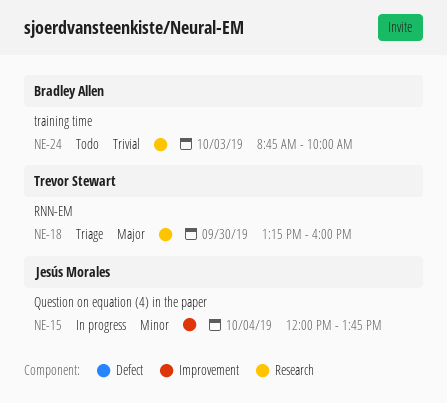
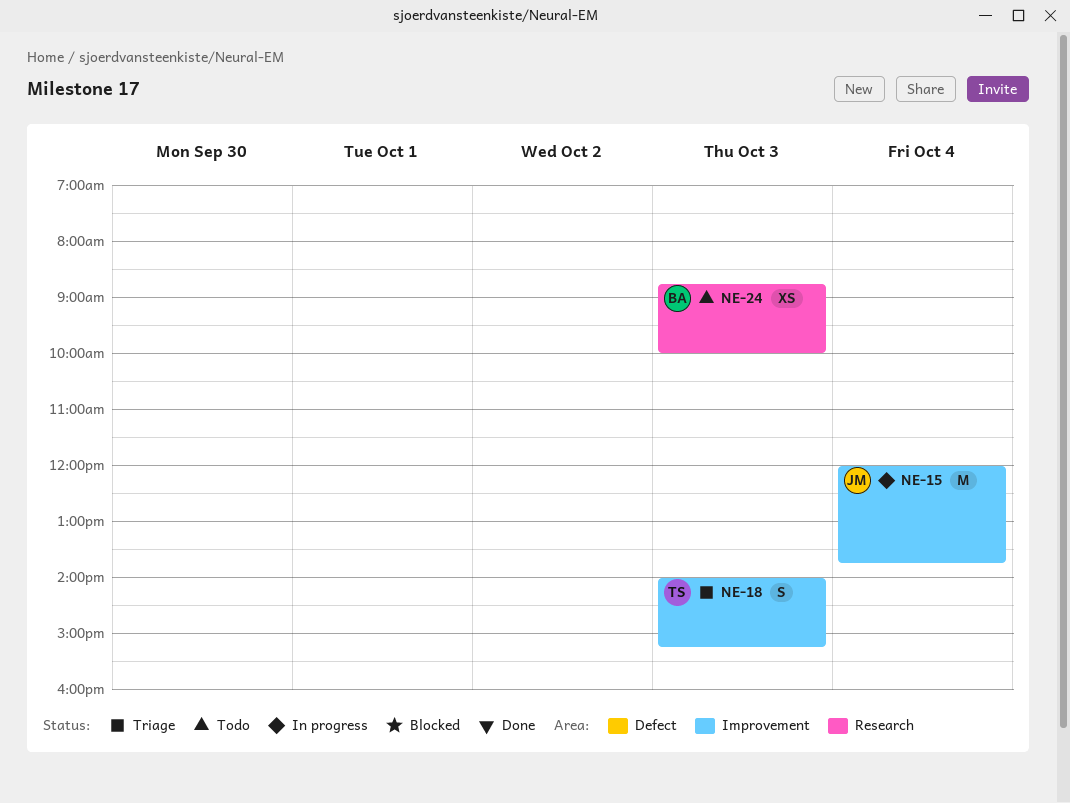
NE-18, label: Research -> Improvement
NE-18, day: Sep 30 -> Oct 3
NE-18, begins: 13:15 -> 14:00
NE-18, ends: 16:00 -> 15:15

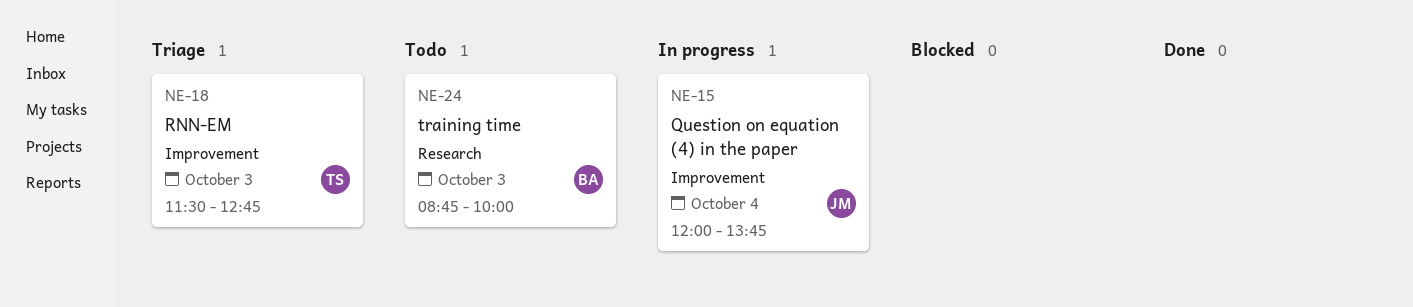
NE-18, begins: 14:00 -> 11:30
NE-18, ends: 15:15 -> 12:45

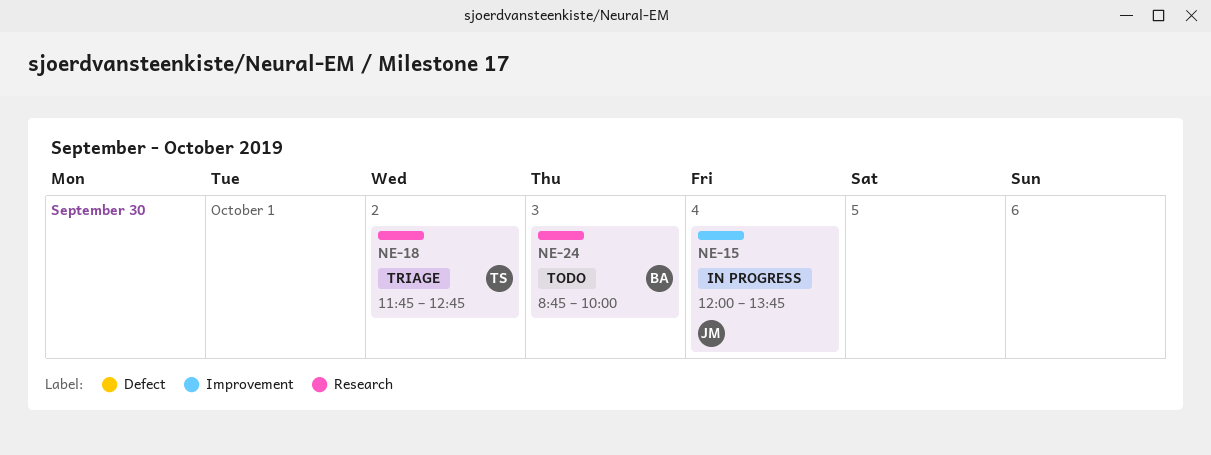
NE-18, label: Improvement -> Research
NE-18, day: Oct 3 -> Oct 2
NE-18, begins: 11:30 -> 11:45

